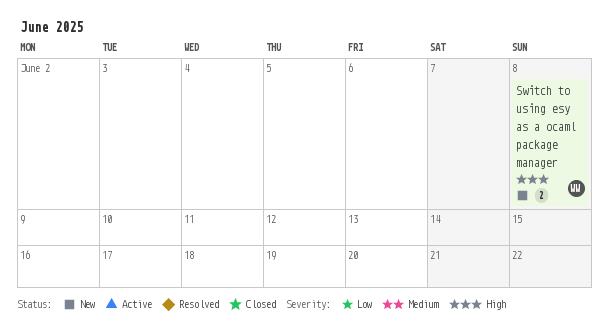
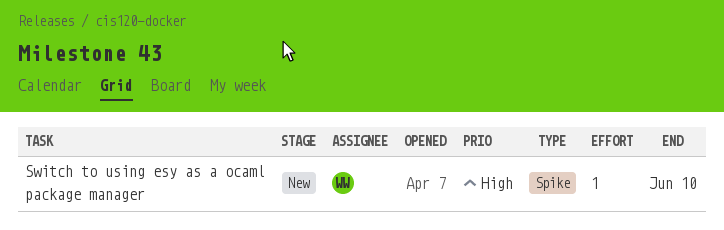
Switch to using esy as a ocaml package manager, estimate: 2 -> 1
Switch to using esy as a ocaml package manager, due: Jun 8 -> Jun 10

